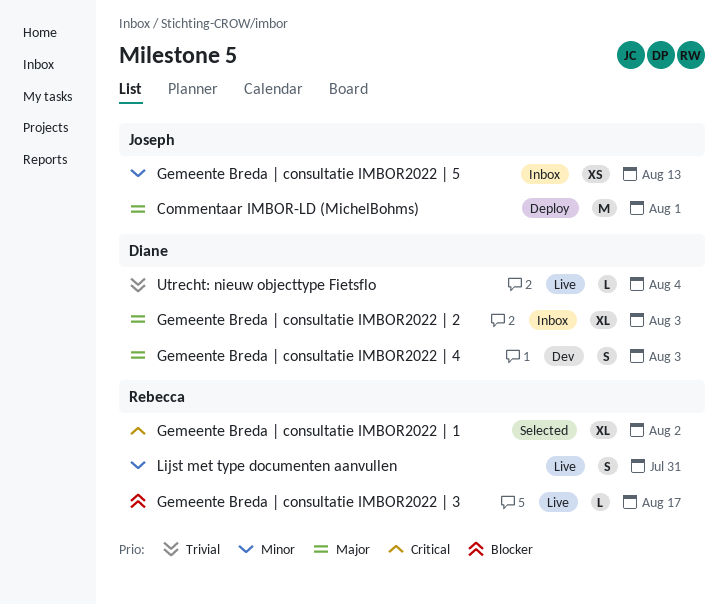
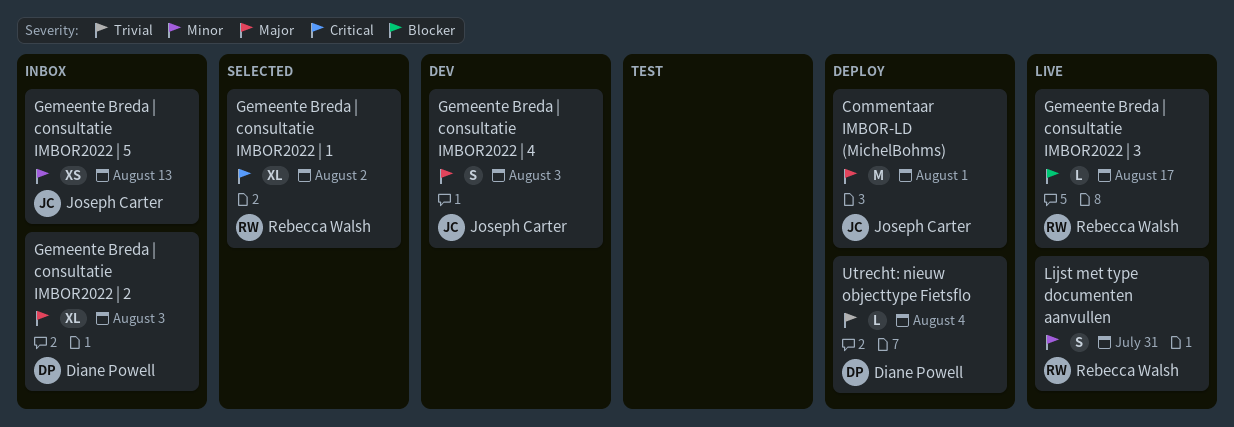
Gemeente Breda | consultatie IMBOR2022 | 4, owner: Diane Powell -> Joseph Carter
Utrecht: nieuw objecttype Fietsflo, status: Live -> Deploy

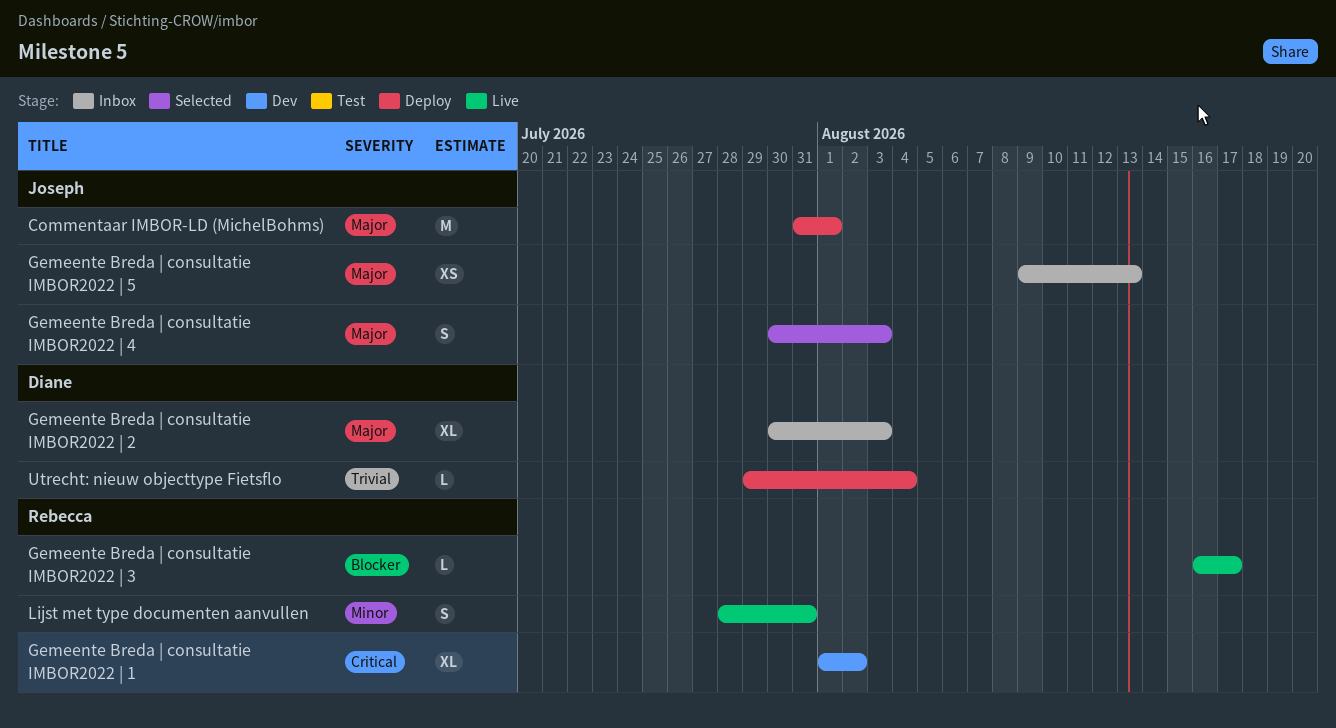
Gemeente Breda | consultatie IMBOR2022 | 1, status: Selected -> Dev
Gemeente Breda | consultatie IMBOR2022 | 4, status: Dev -> Selected
Gemeente Breda | consultatie IMBOR2022 | 5, priority: Minor -> Major

